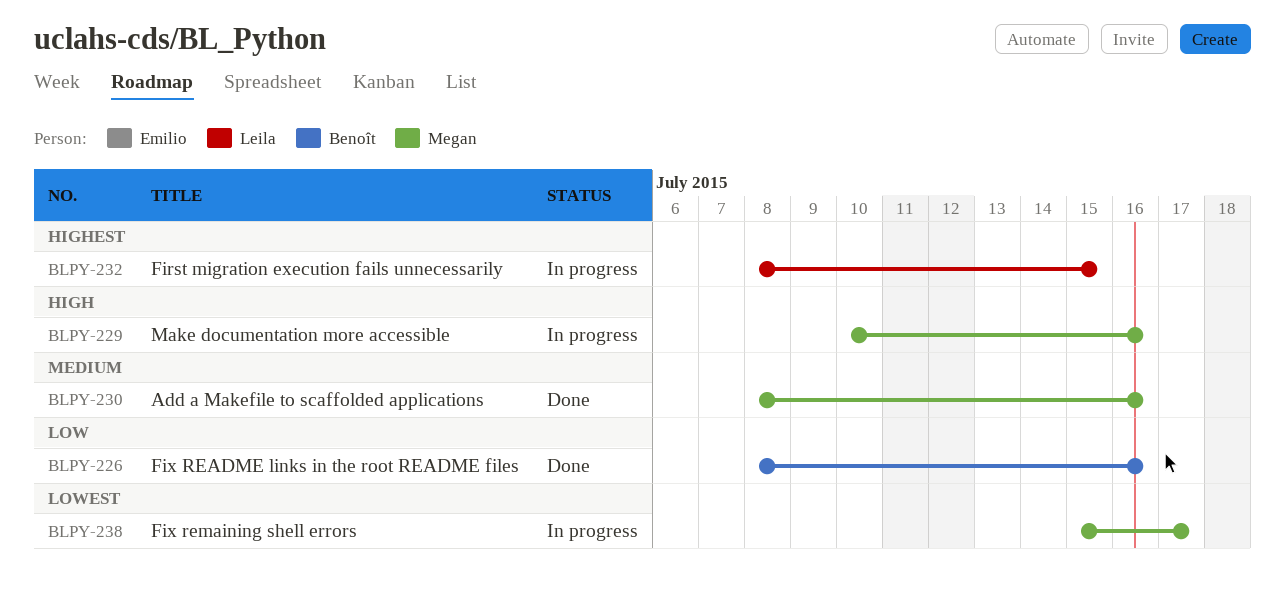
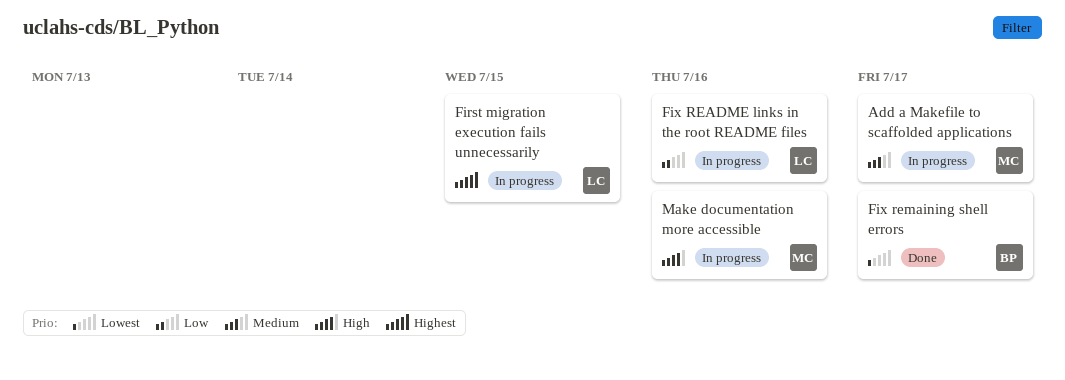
Add a Makefile to scaffolded applications, status: Done -> In progress
Add a Makefile to scaffolded applications, due: Jul 16 -> Jul 17
Fix README links in the root README files, status: Done -> In progress
Fix README links in the root README files, owner: Benoît -> Leila
Fix remaining shell errors, status: In progress -> Done
Fix remaining shell errors, owner: Megan -> Benoît

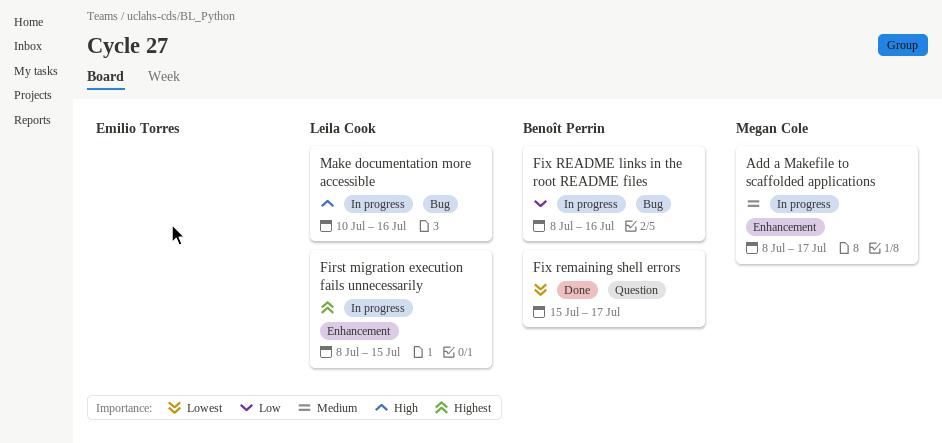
Fix README links in the root README files, owner: Leila Cook -> Benoît Perrin
Make documentation more accessible, owner: Megan Cole -> Leila Cook

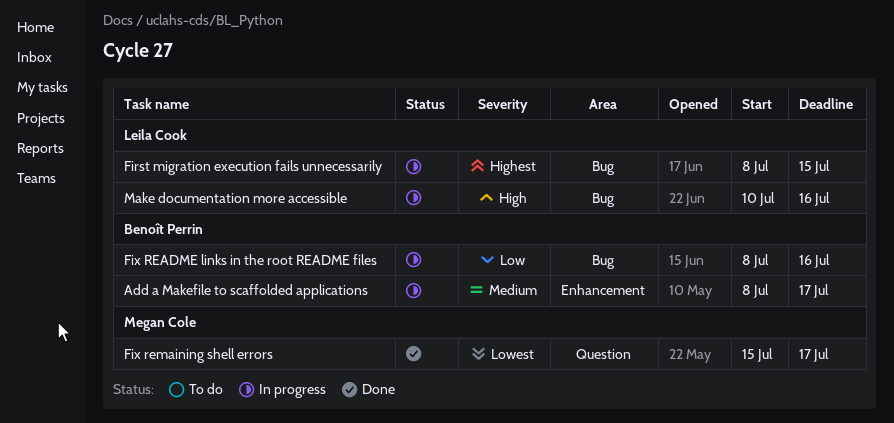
Add a Makefile to scaffolded applications, owner: Megan Cole -> Benoît Perrin
First migration execution fails unnecessarily, label: Enhancement -> Bug
Fix remaining shell errors, owner: Benoît Perrin -> Megan Cole

